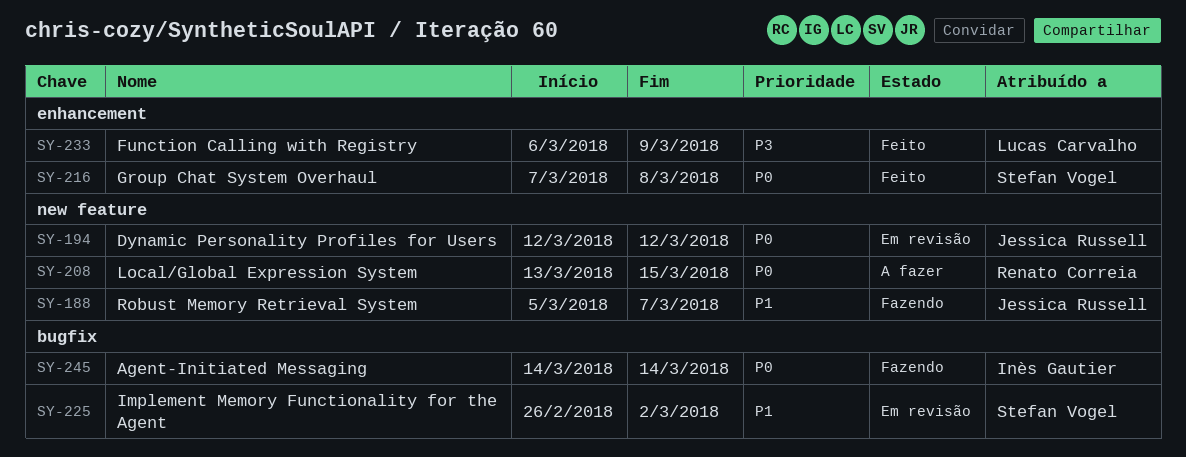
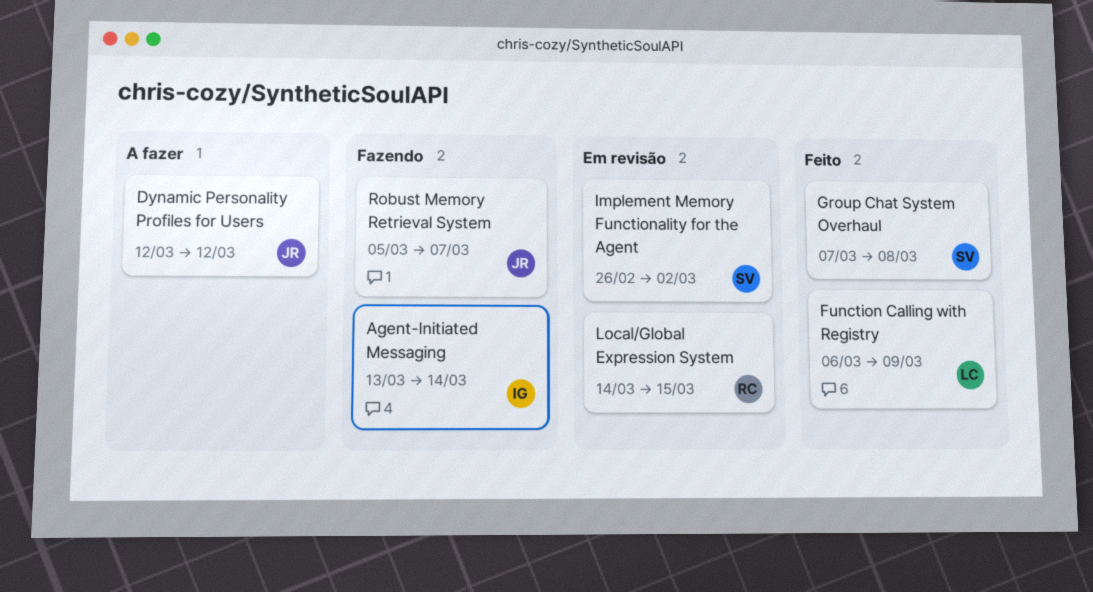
Agent-Initiated Messaging, start: Mar 14 -> Mar 13
Dynamic Personality Profiles for Users, status: Em revisão -> A fazer
Local/Global Expression System, status: A fazer -> Em revisão
Local/Global Expression System, start: Mar 13 -> Mar 14

